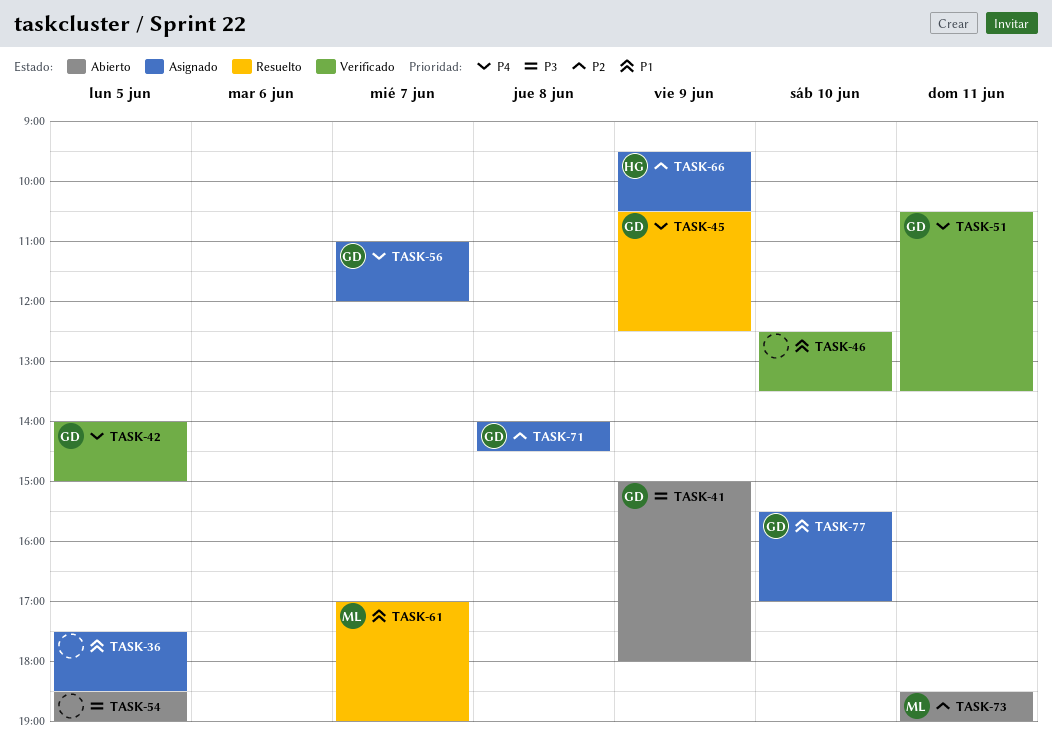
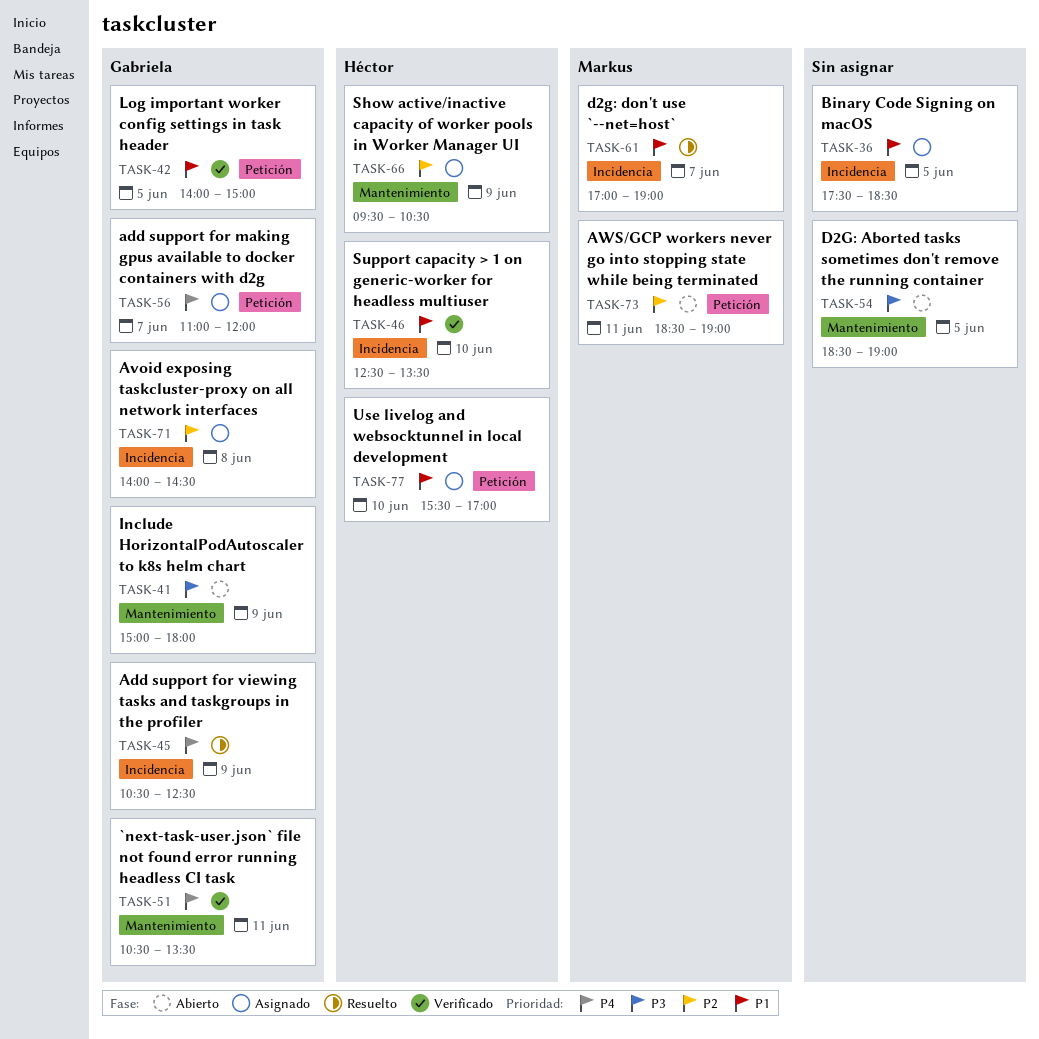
TASK-42, priority: P4 -> P1
TASK-46, owner: none -> Héctor
TASK-77, owner: Gabriela -> Héctor

